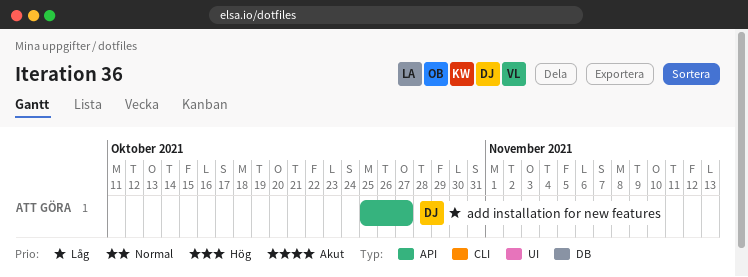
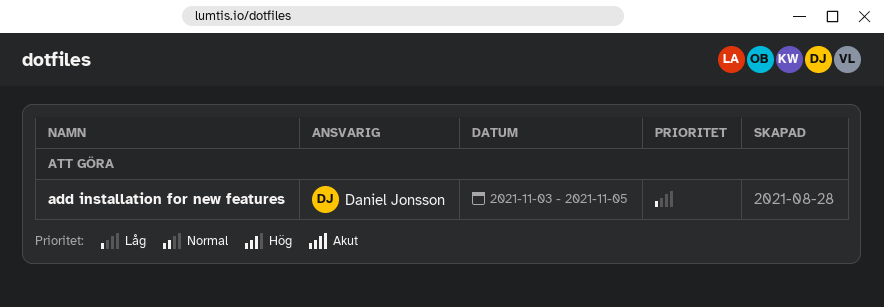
add installation for new features, start: Oct 25 -> Nov 3
add installation for new features, due: Oct 27 -> Nov 5

